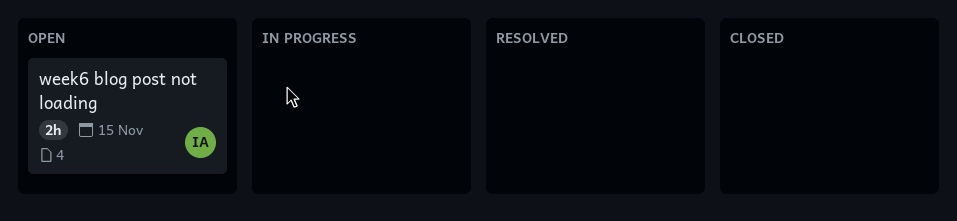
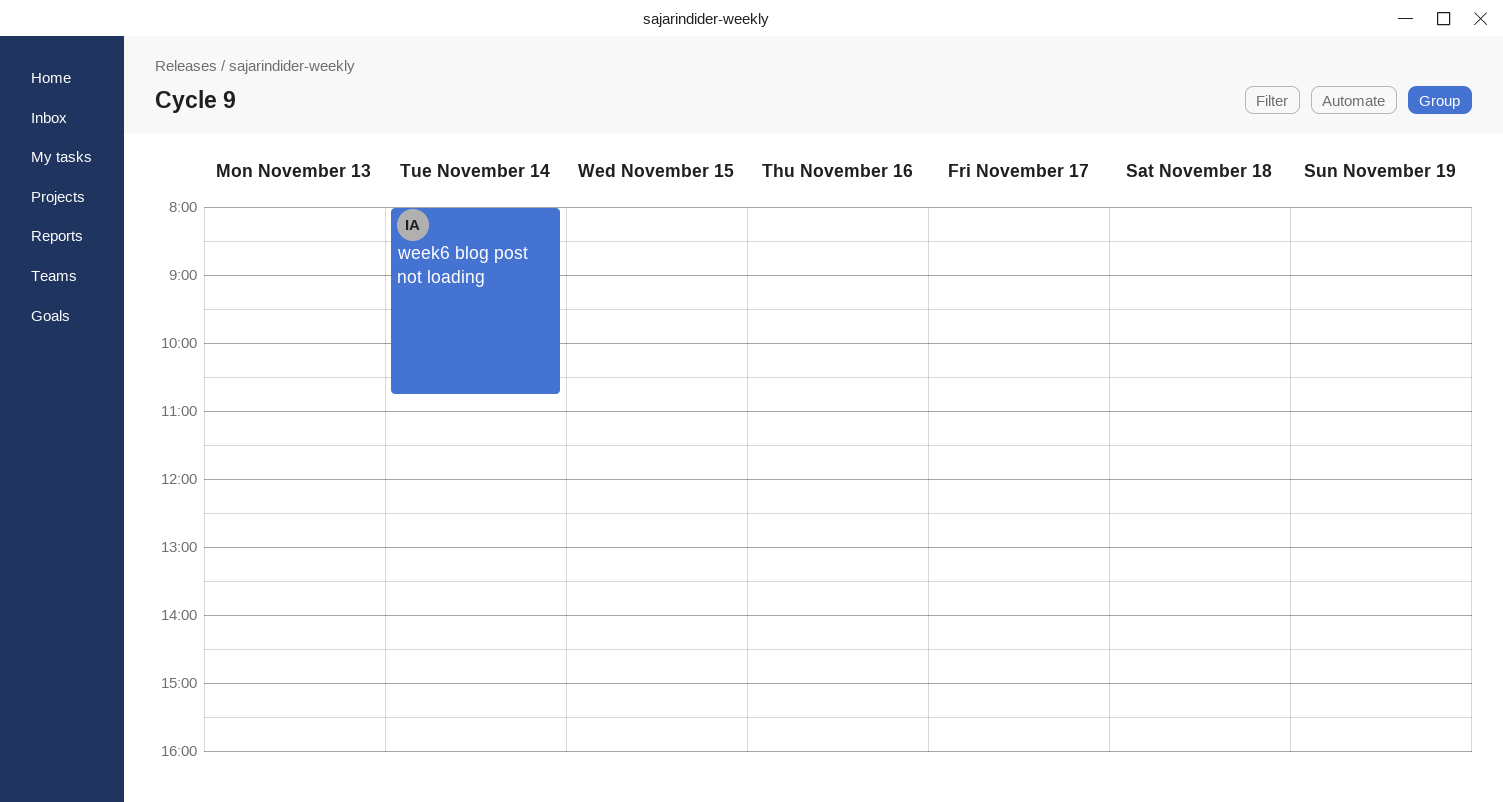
week6 blog post not loading, day: Nov 15 -> Nov 14

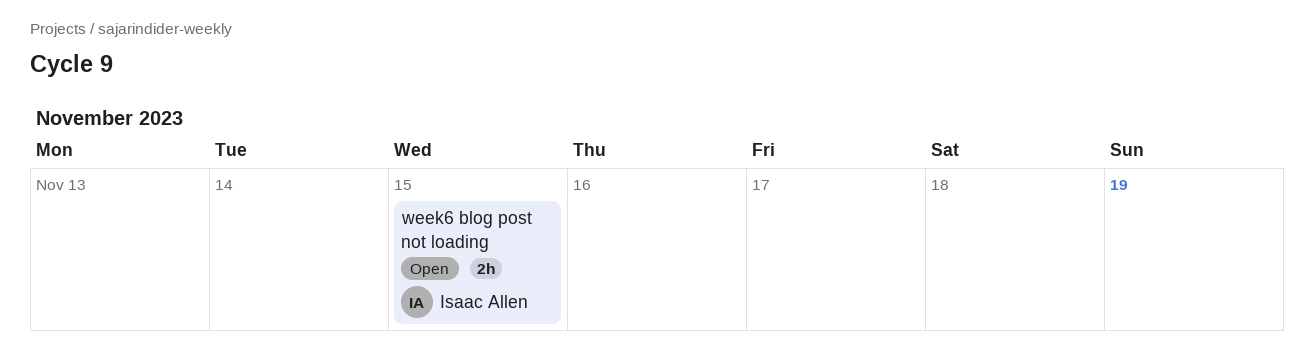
week6 blog post not loading, day: Nov 14 -> Nov 15

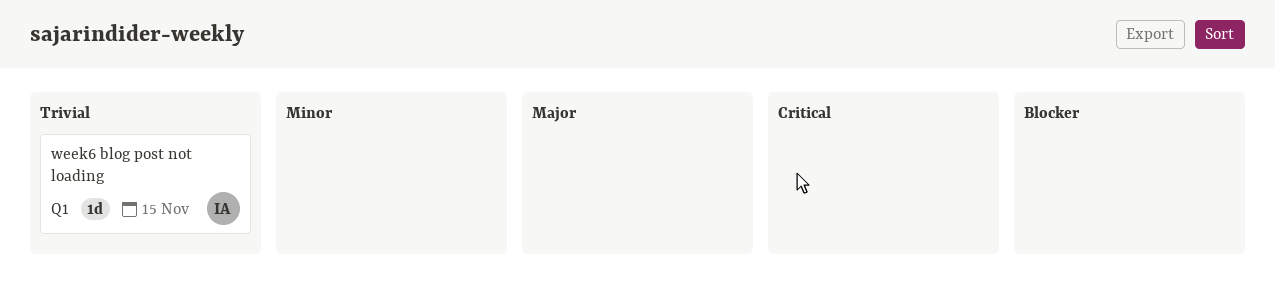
week6 blog post not loading, estimate: 2h -> 1d

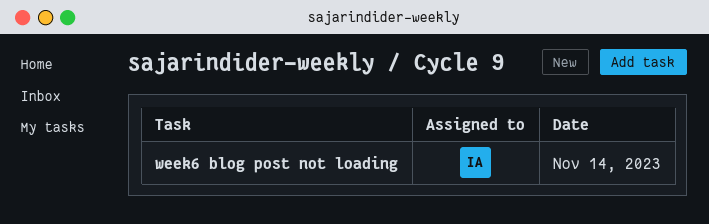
week6 blog post not loading, day: Nov 15 -> Nov 14

